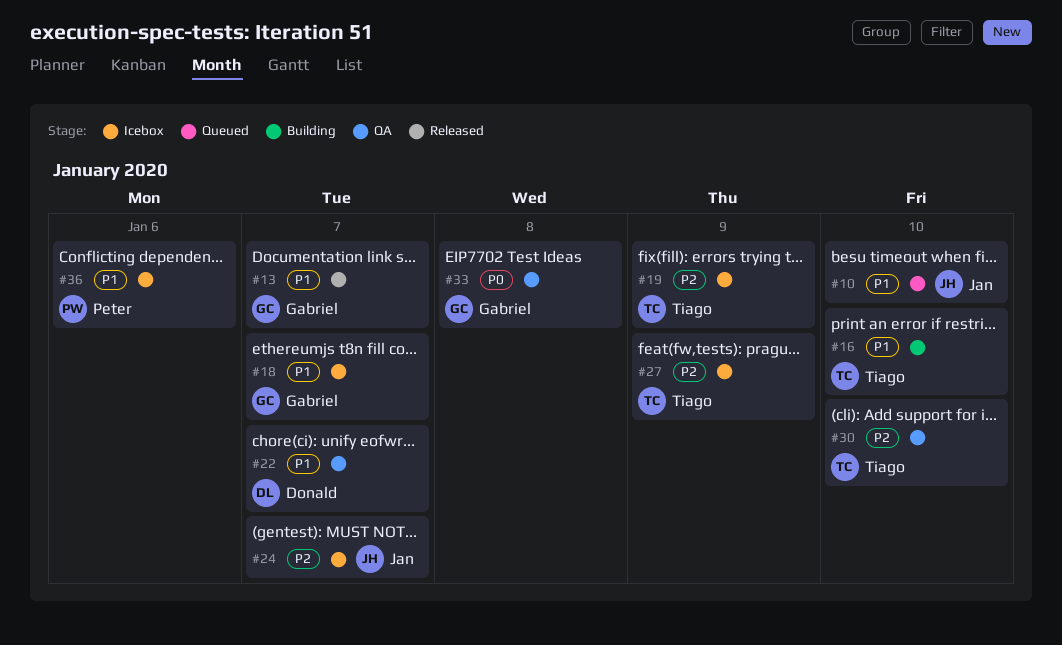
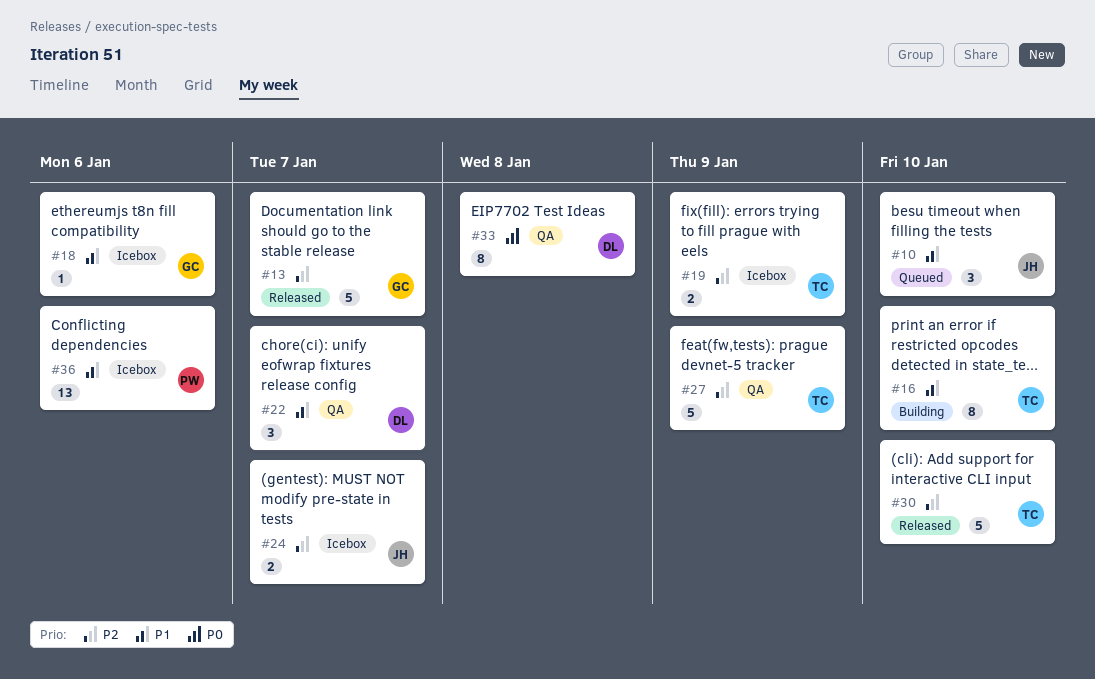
#13, priority: P1 -> P2
#18, due: Jan 7 -> Jan 6
#27, status: Icebox -> QA
#30, status: QA -> Released
#33, owner: Gabriel -> Donald

